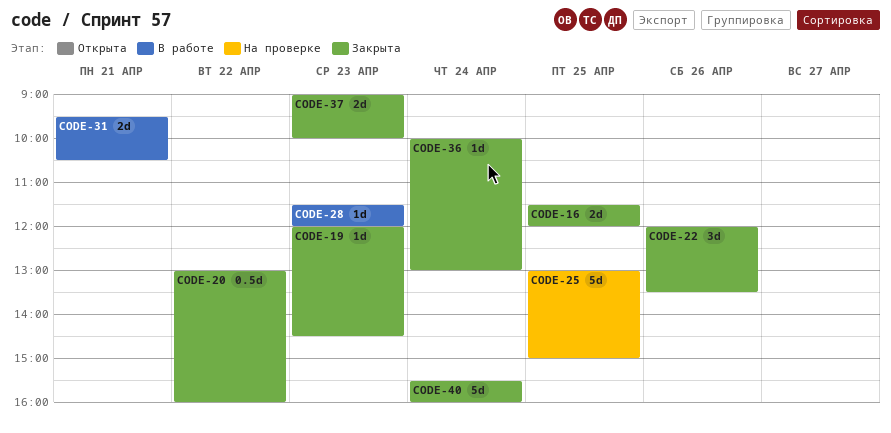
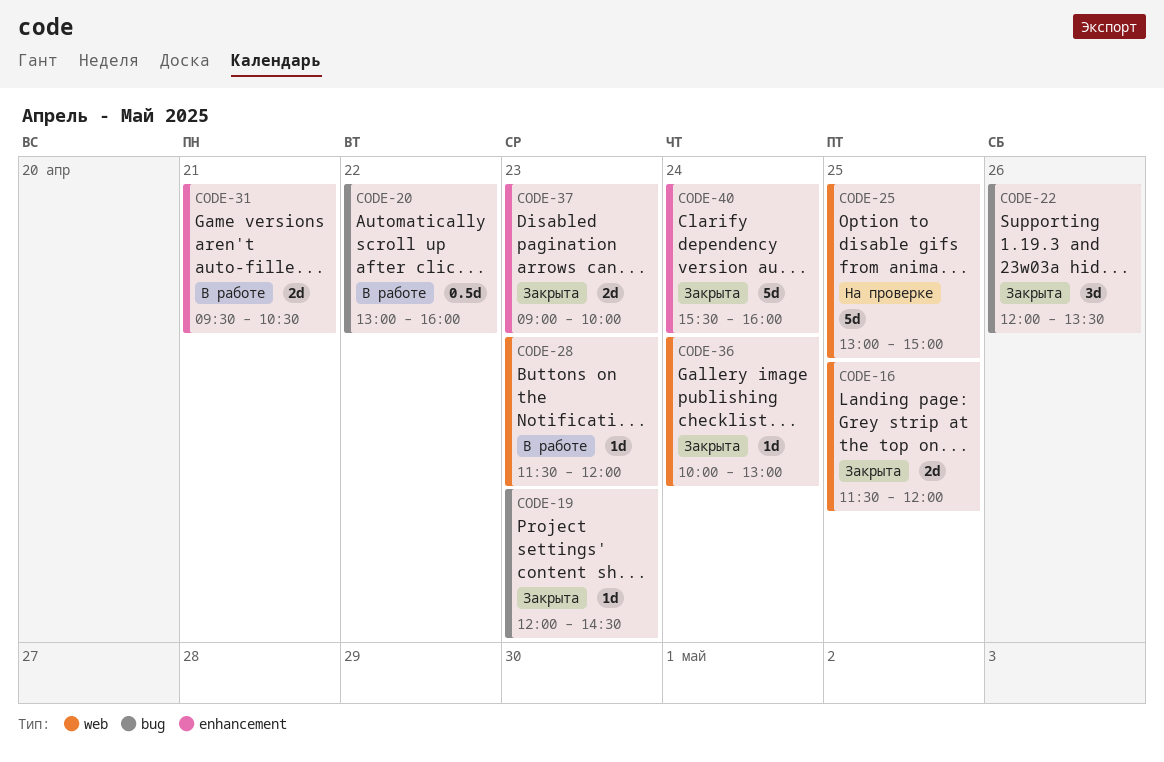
CODE-20, status: Закрыта -> В работе

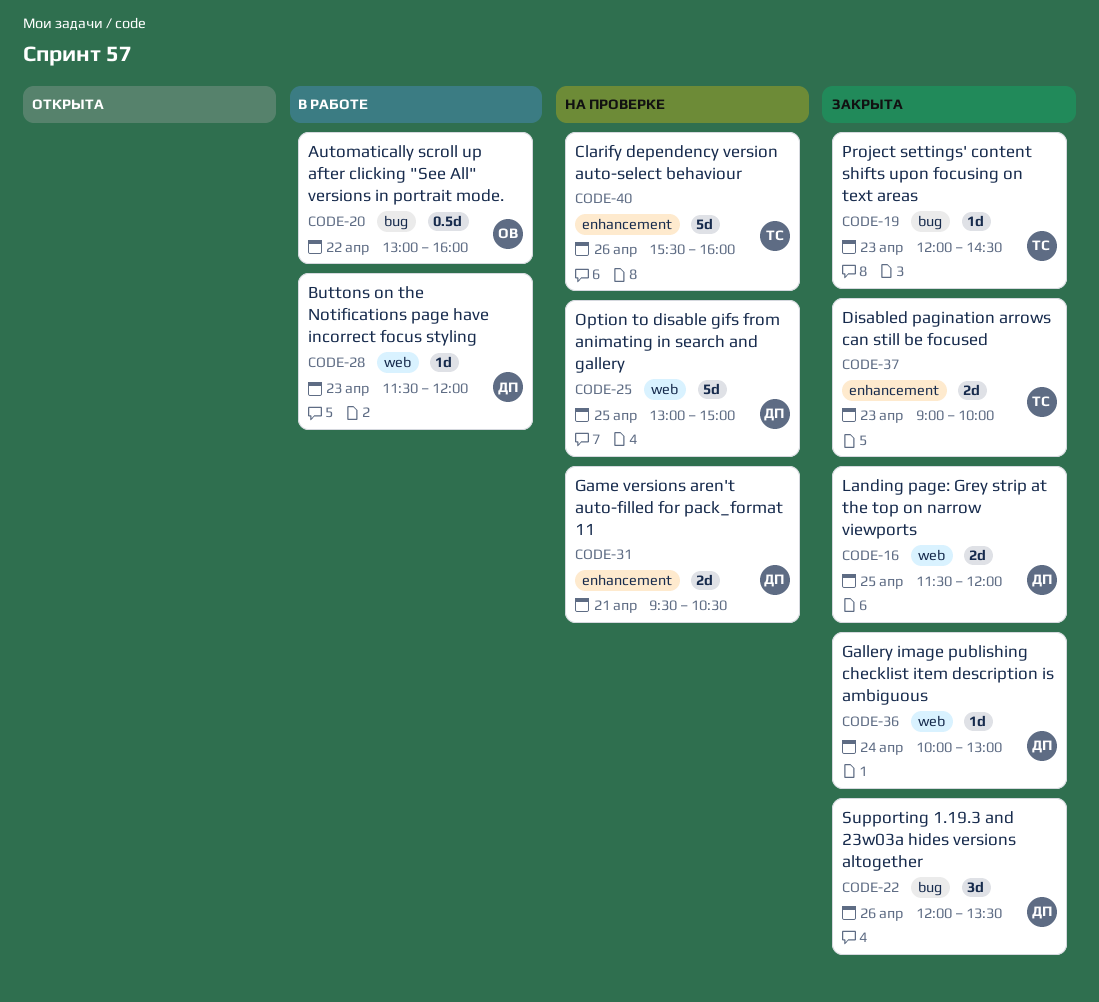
CODE-31, status: В работе -> На проверке
CODE-40, status: Закрыта -> На проверке
CODE-40, day: Apr 24 -> Apr 26

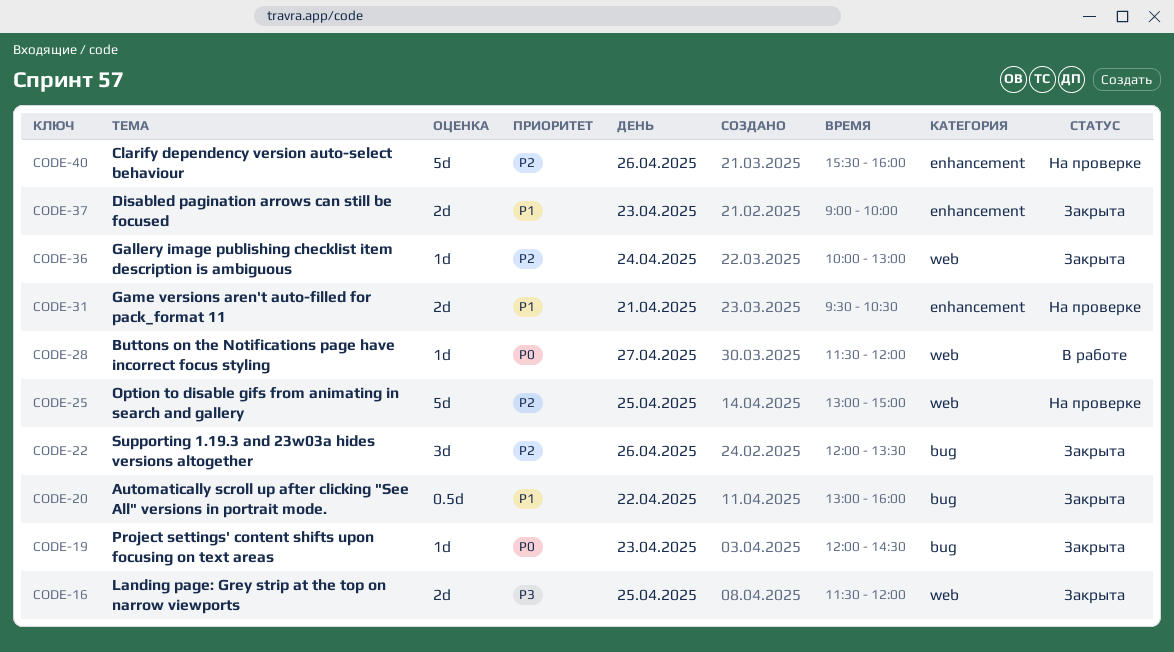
CODE-20, status: В работе -> Закрыта
CODE-28, day: Apr 23 -> Apr 27

